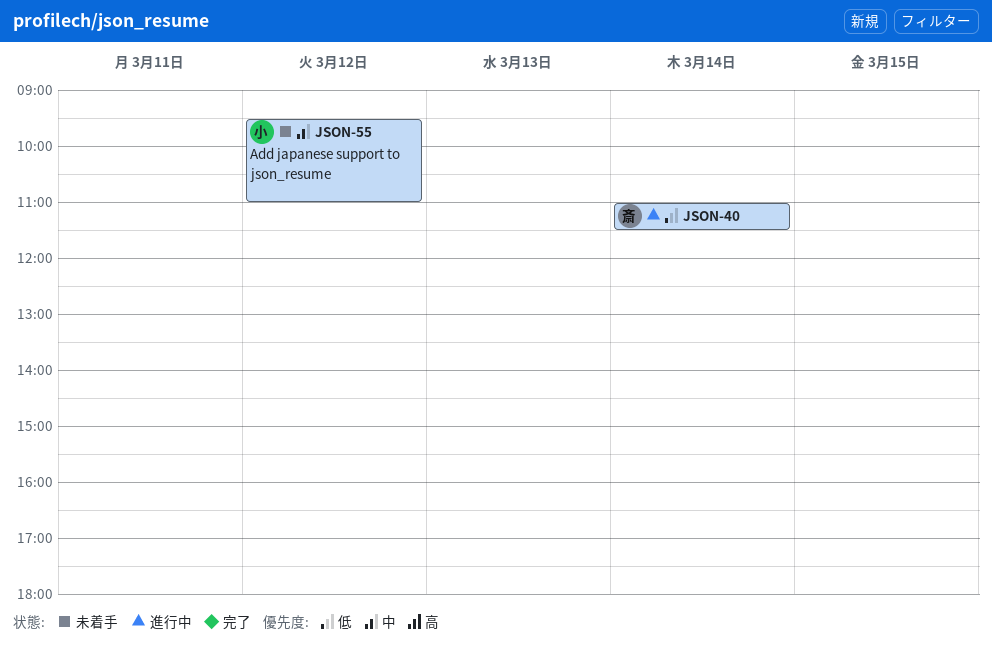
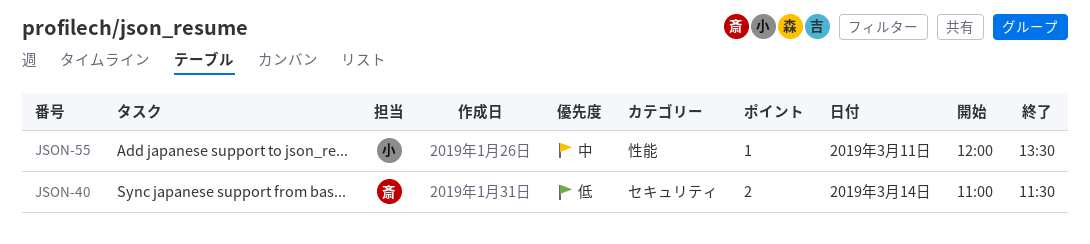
JSON-55, day: Mar 12 -> Mar 11
JSON-55, begins: 09:30 -> 12:00
JSON-55, ends: 11:00 -> 13:30

